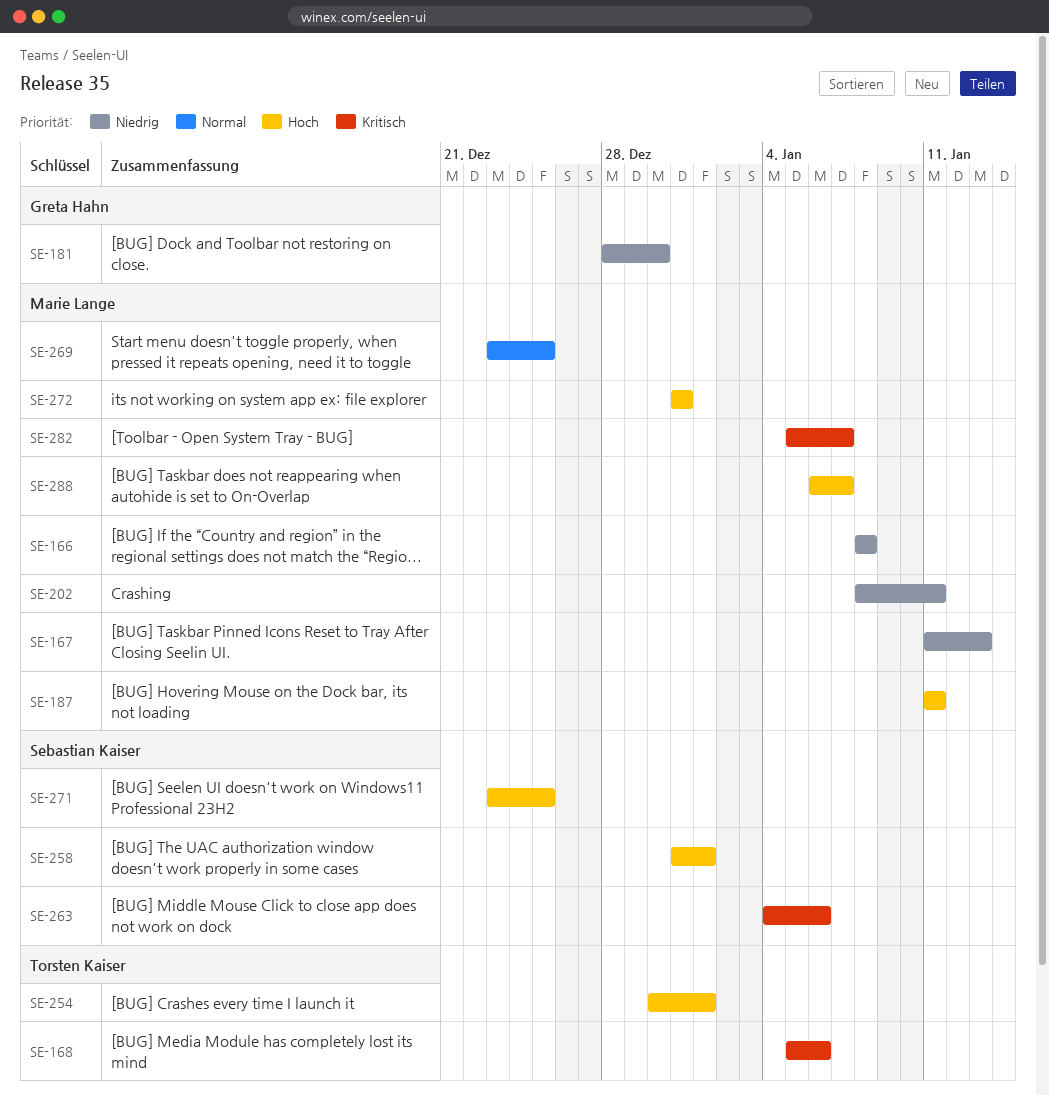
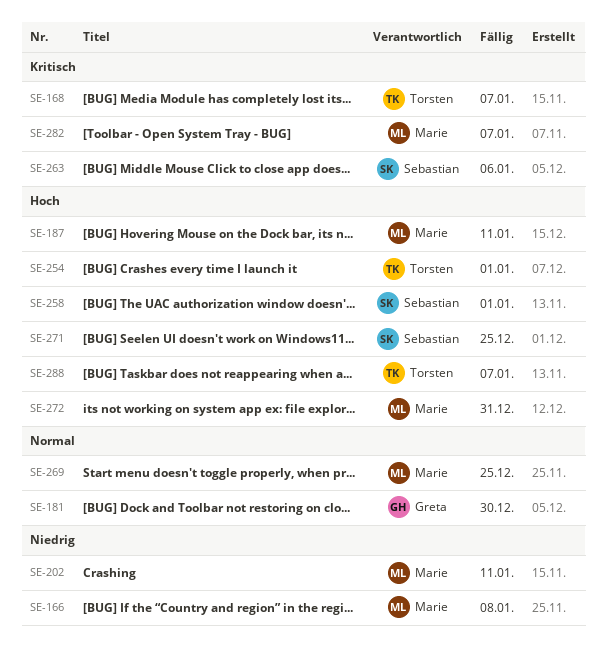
SE-167: present -> none
SE-168, due: Jan 6 -> Jan 7
SE-181, priority: Niedrig -> Normal
SE-288, owner: Marie Lange -> Torsten Kaiser

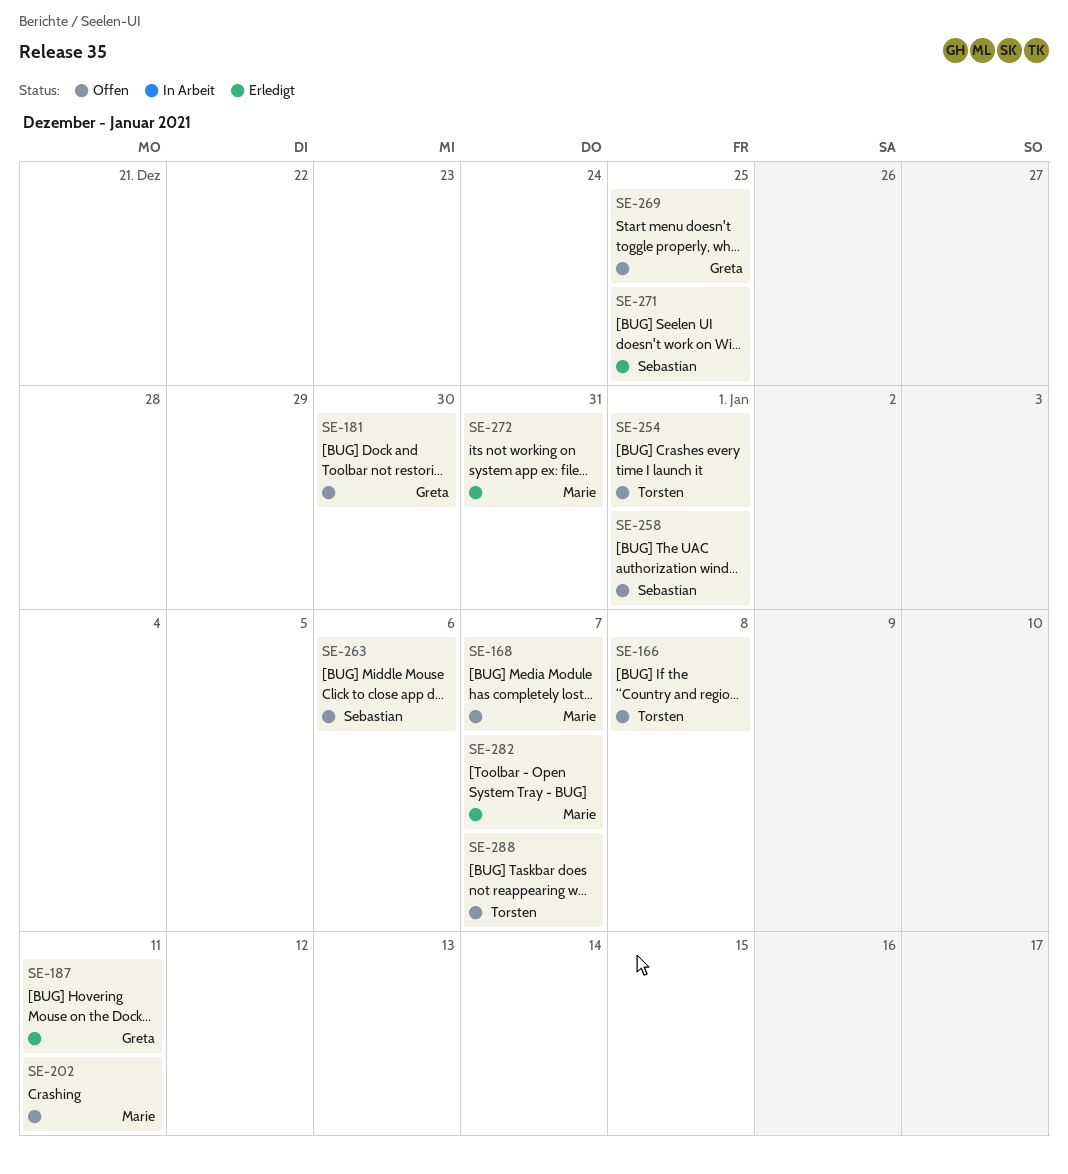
SE-166, owner: Marie -> Torsten
SE-168, owner: Torsten -> Marie
SE-187, owner: Marie -> Greta
SE-269, owner: Marie -> Greta

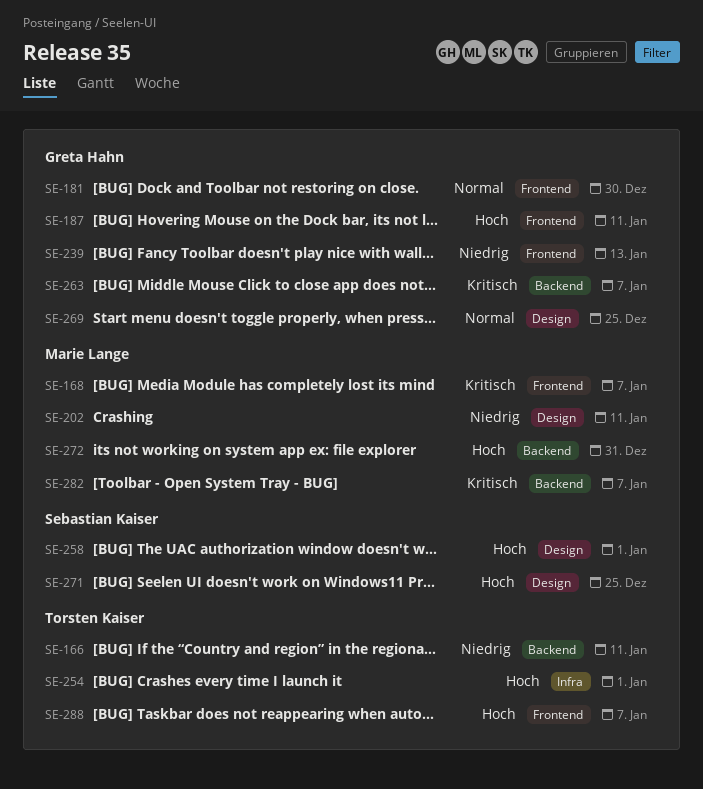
SE-166, due: Jan 8 -> Jan 11
SE-239: none -> present
SE-263, owner: Sebastian Kaiser -> Greta Hahn
SE-263, due: Jan 6 -> Jan 7

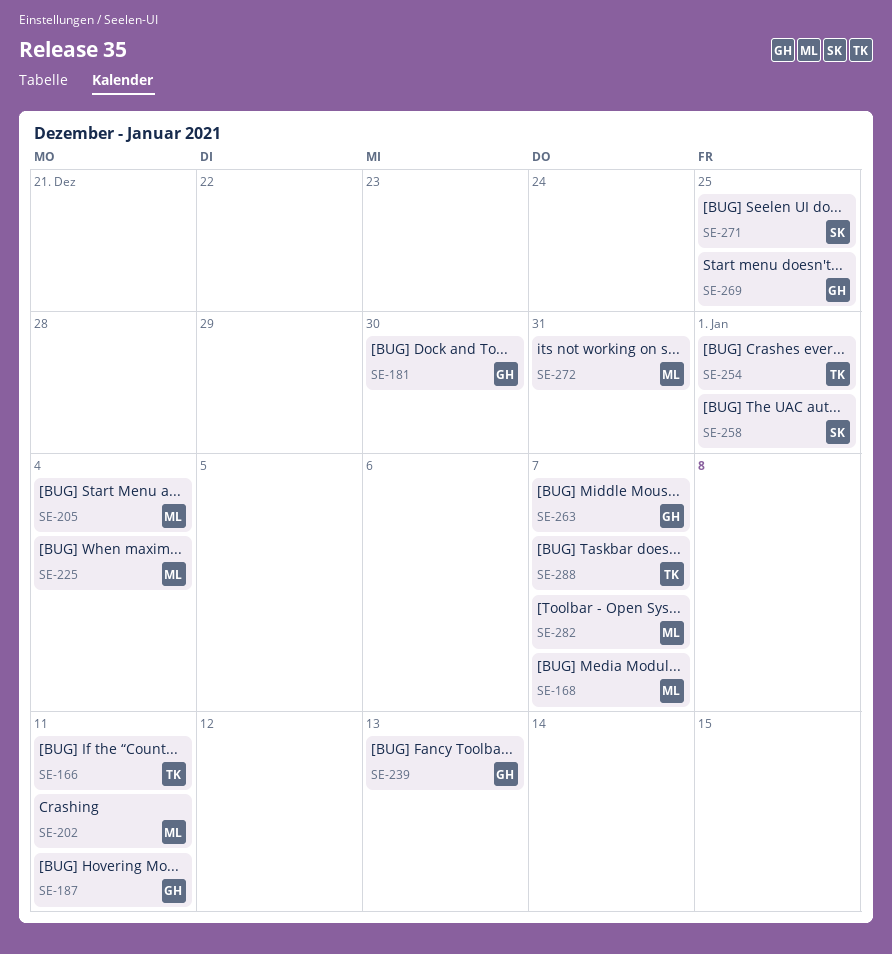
SE-205: none -> present
SE-225: none -> present

